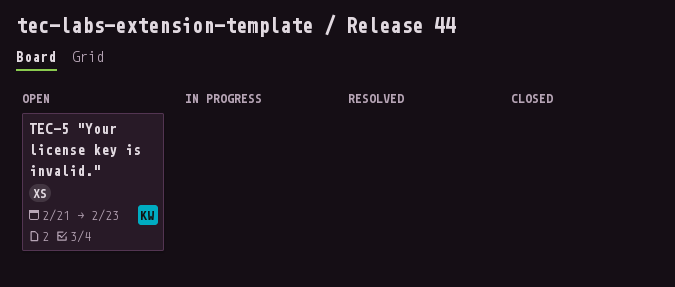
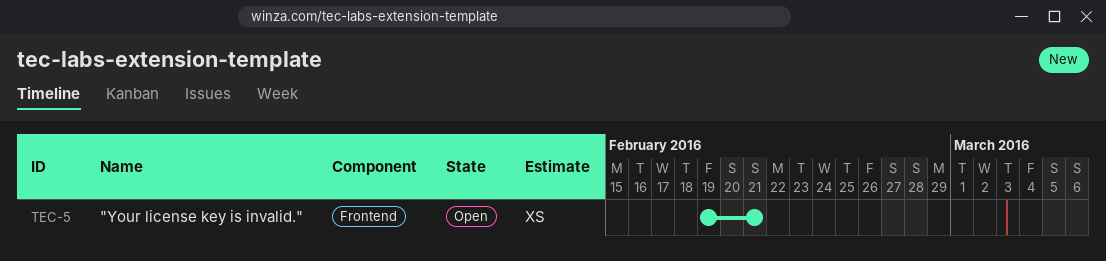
TEC-5, start: Feb 21 -> Feb 19
TEC-5, due: Feb 23 -> Feb 21

